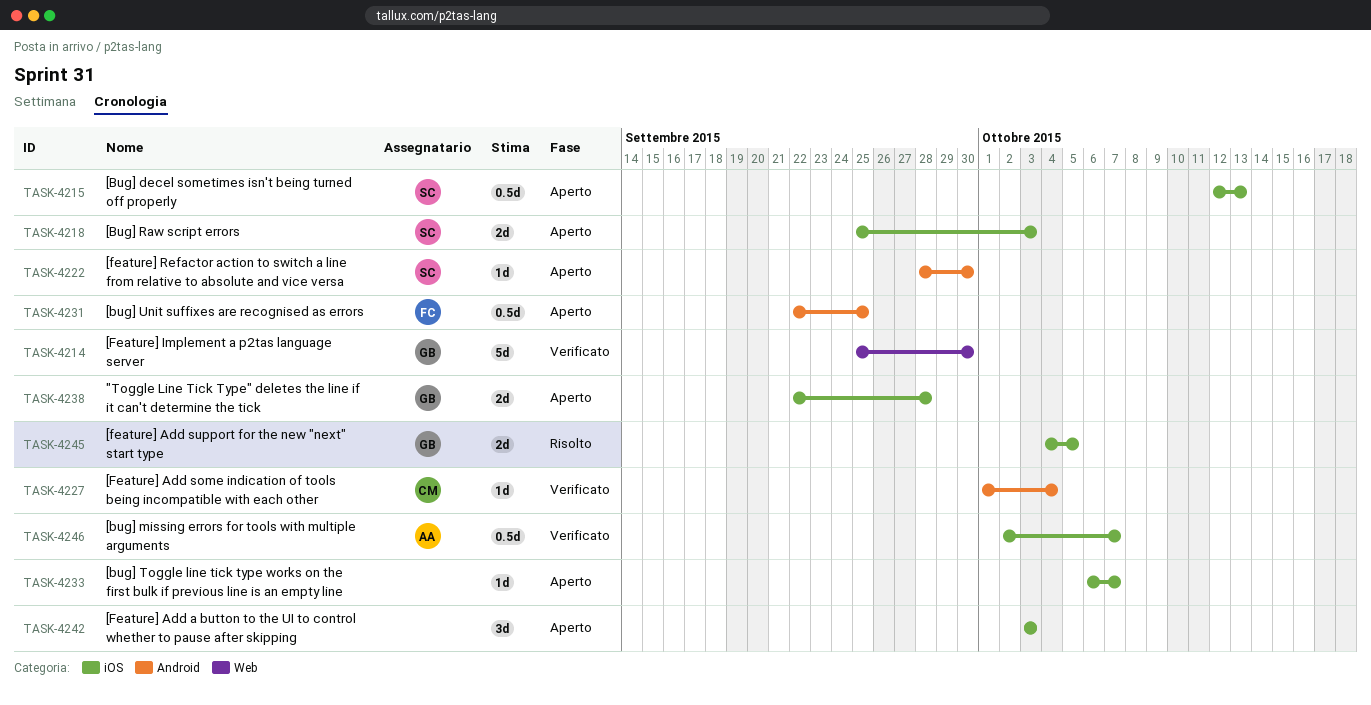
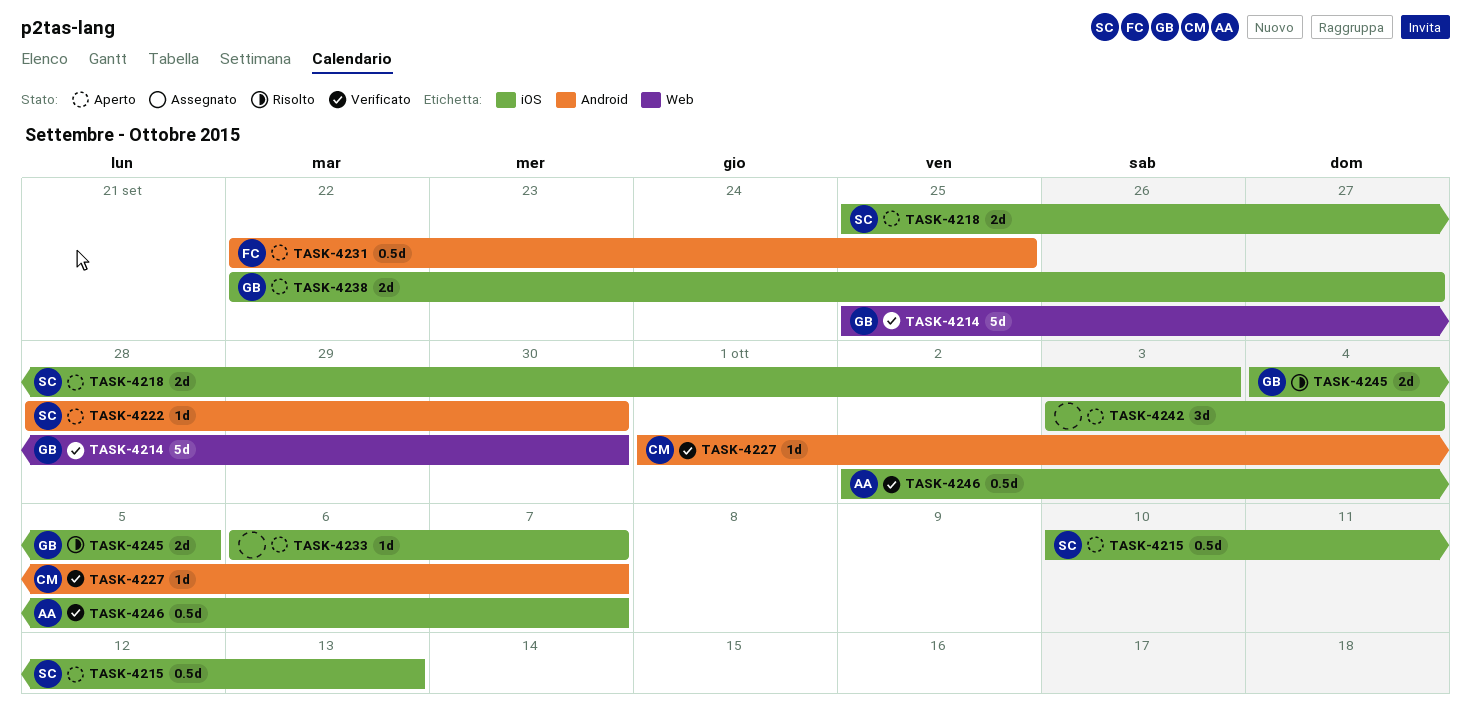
TASK-4215, start: Oct 12 -> Oct 10
TASK-4227, due: Oct 4 -> Oct 7
TASK-4238, due: Sep 28 -> Sep 27
TASK-4242, due: Oct 3 -> Oct 4

